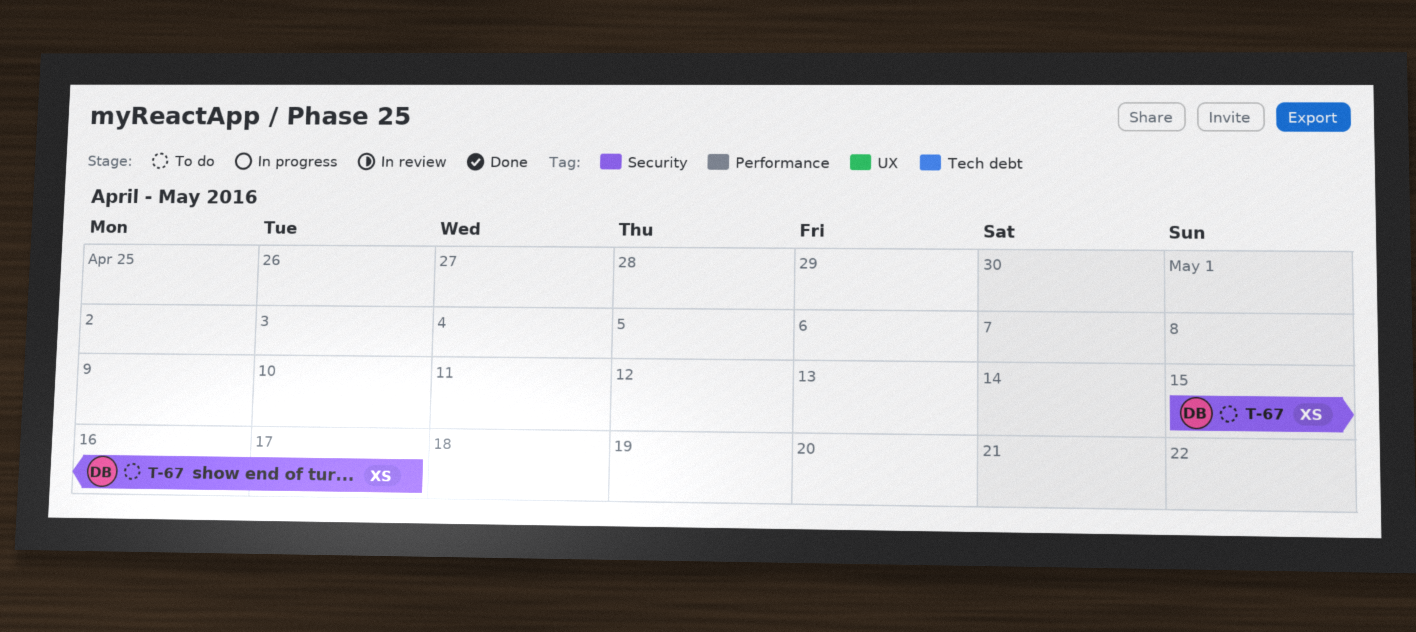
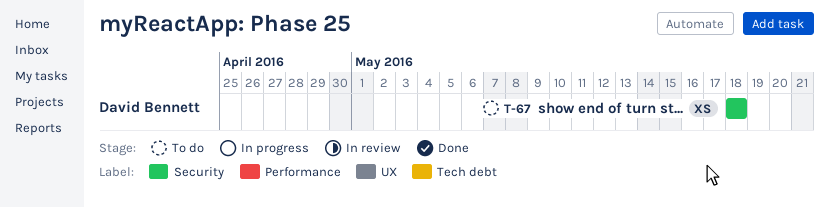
T-67, start: May 15 -> May 18
T-67, due: May 17 -> May 18

